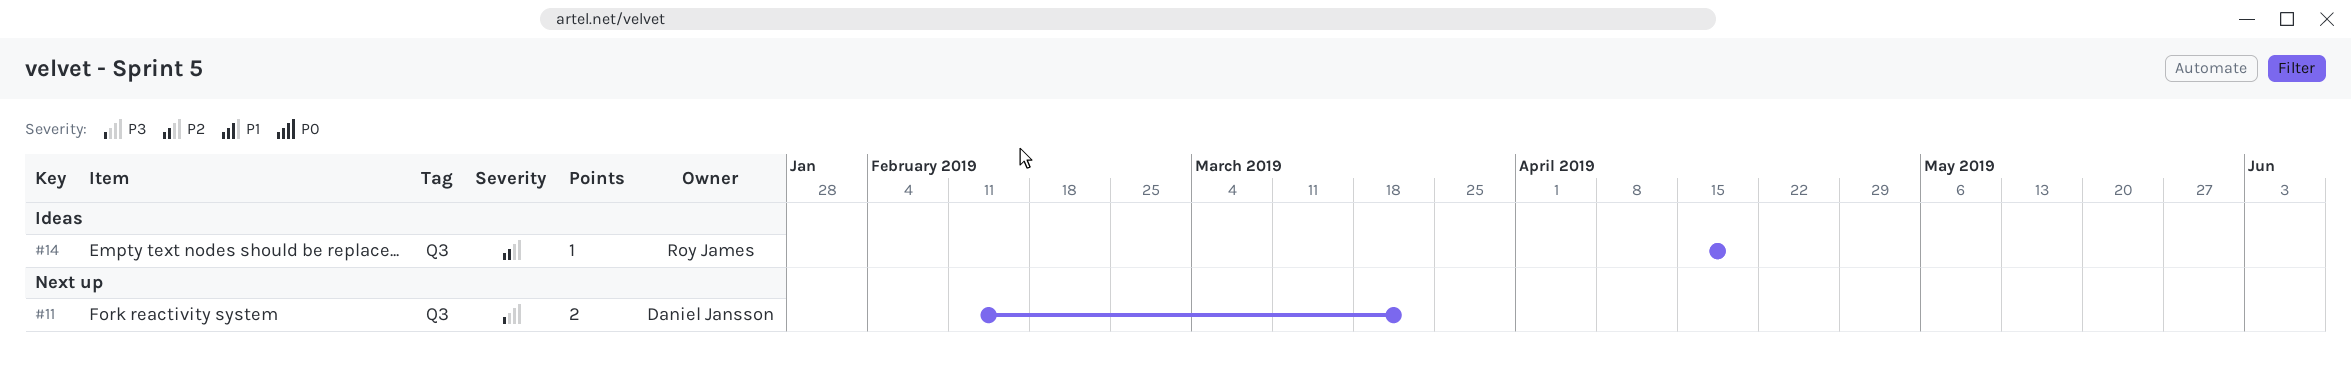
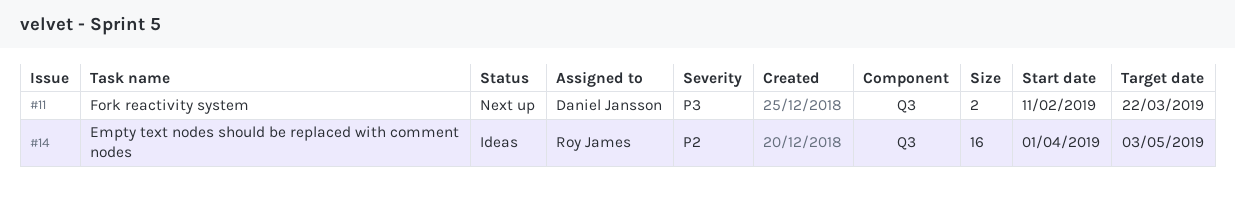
#14, estimate: 1 -> 16
#14, start: Apr 15 -> Apr 1
#14, due: Apr 19 -> May 3

